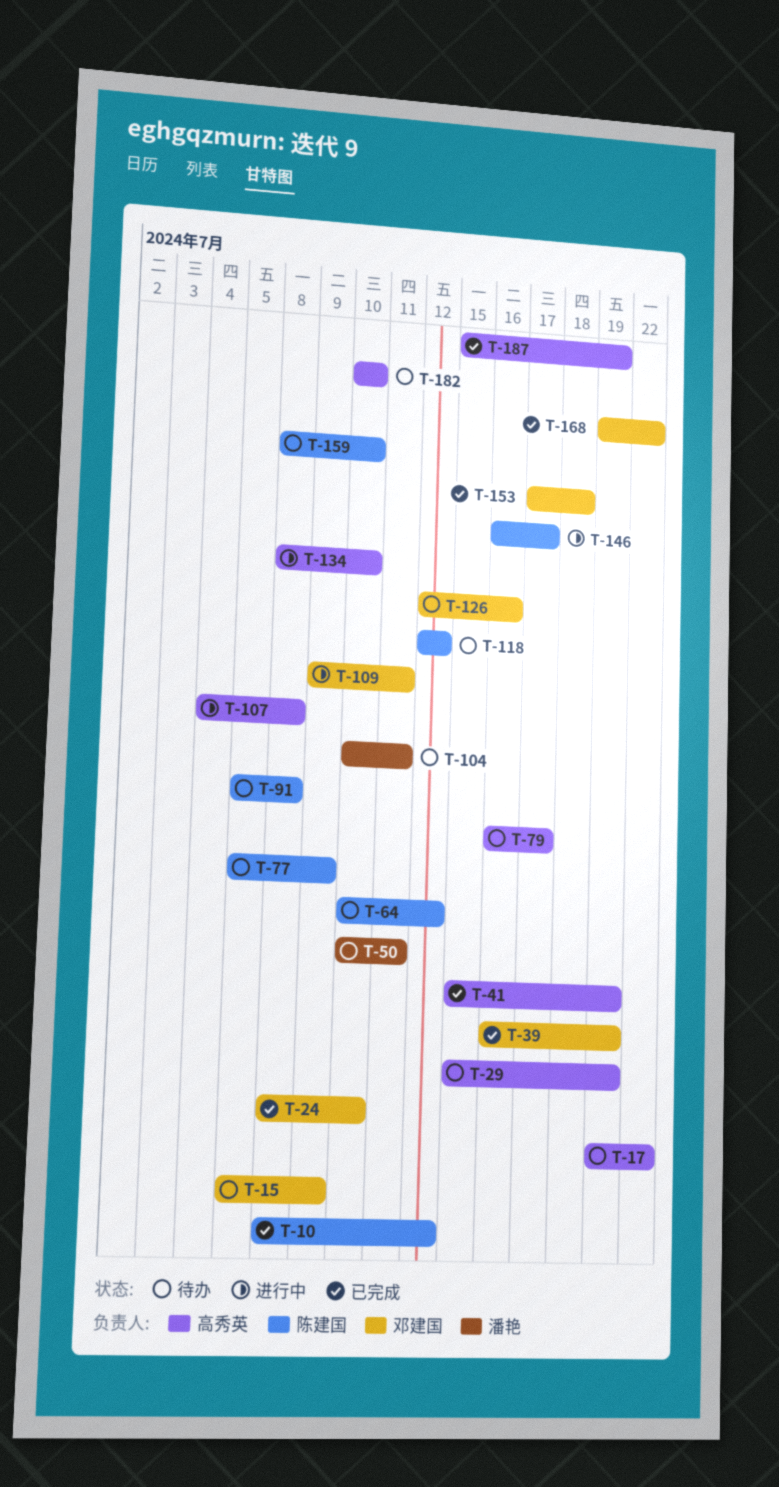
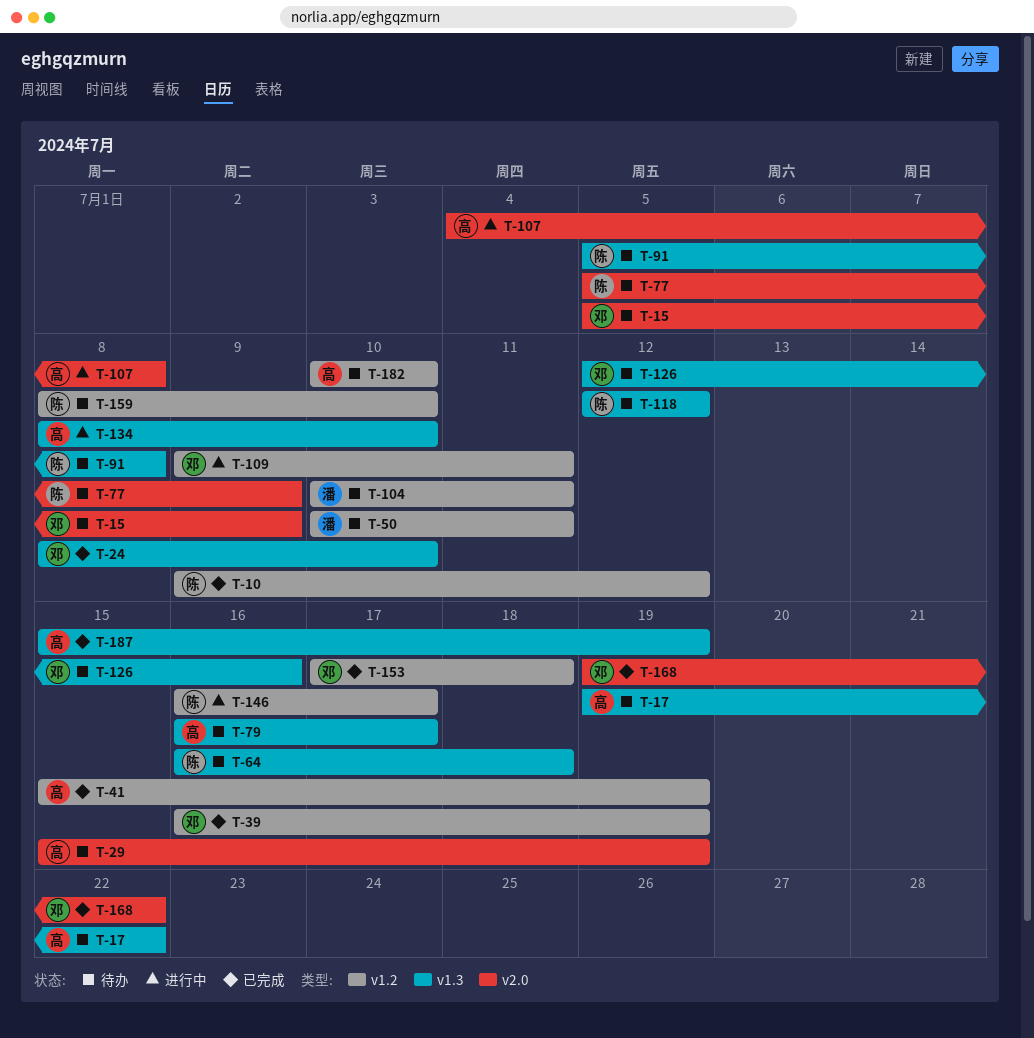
T-10, start: Jul 8 -> Jul 9
T-64, start: Jul 10 -> Jul 16
T-64, due: Jul 12 -> Jul 18

